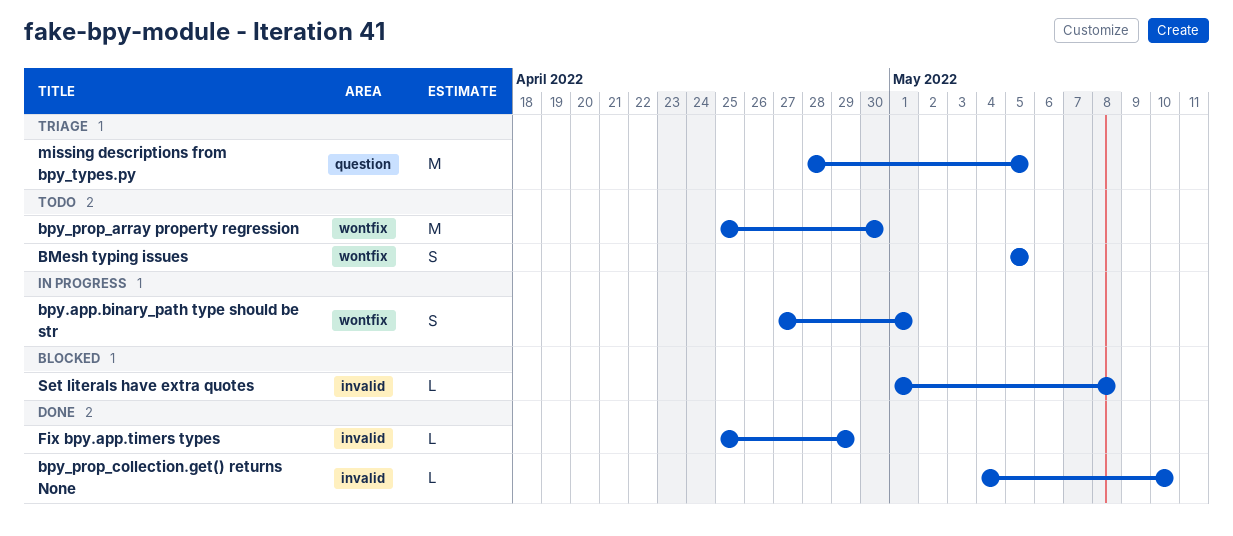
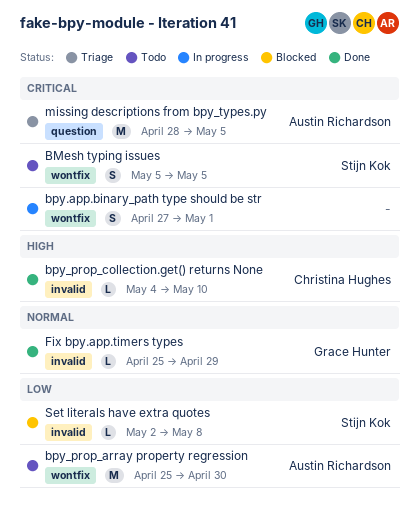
Set literals have extra quotes, start: May 1 -> May 2

